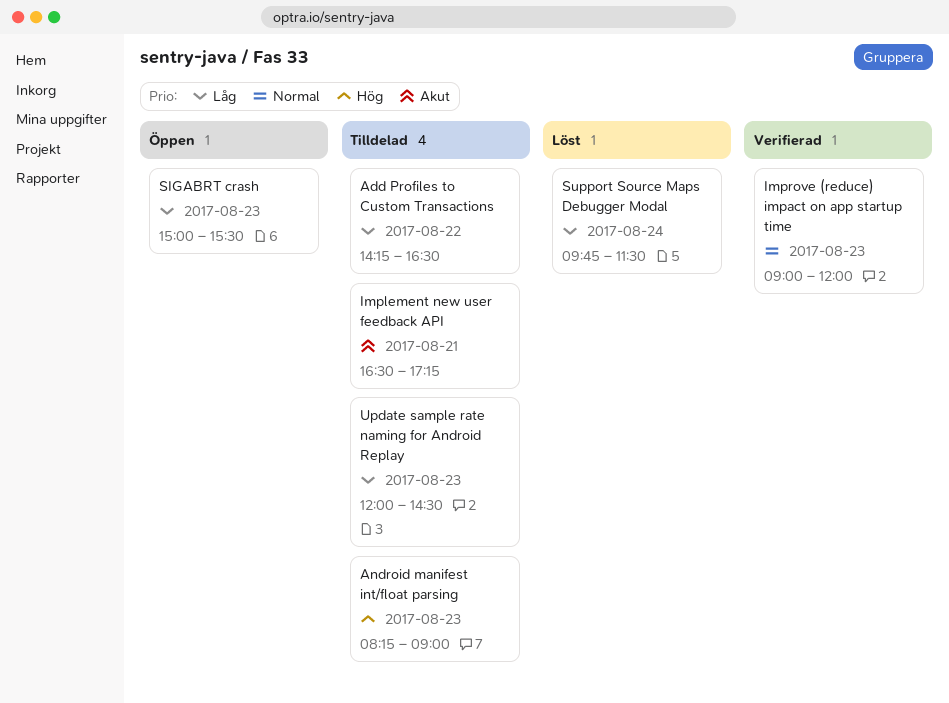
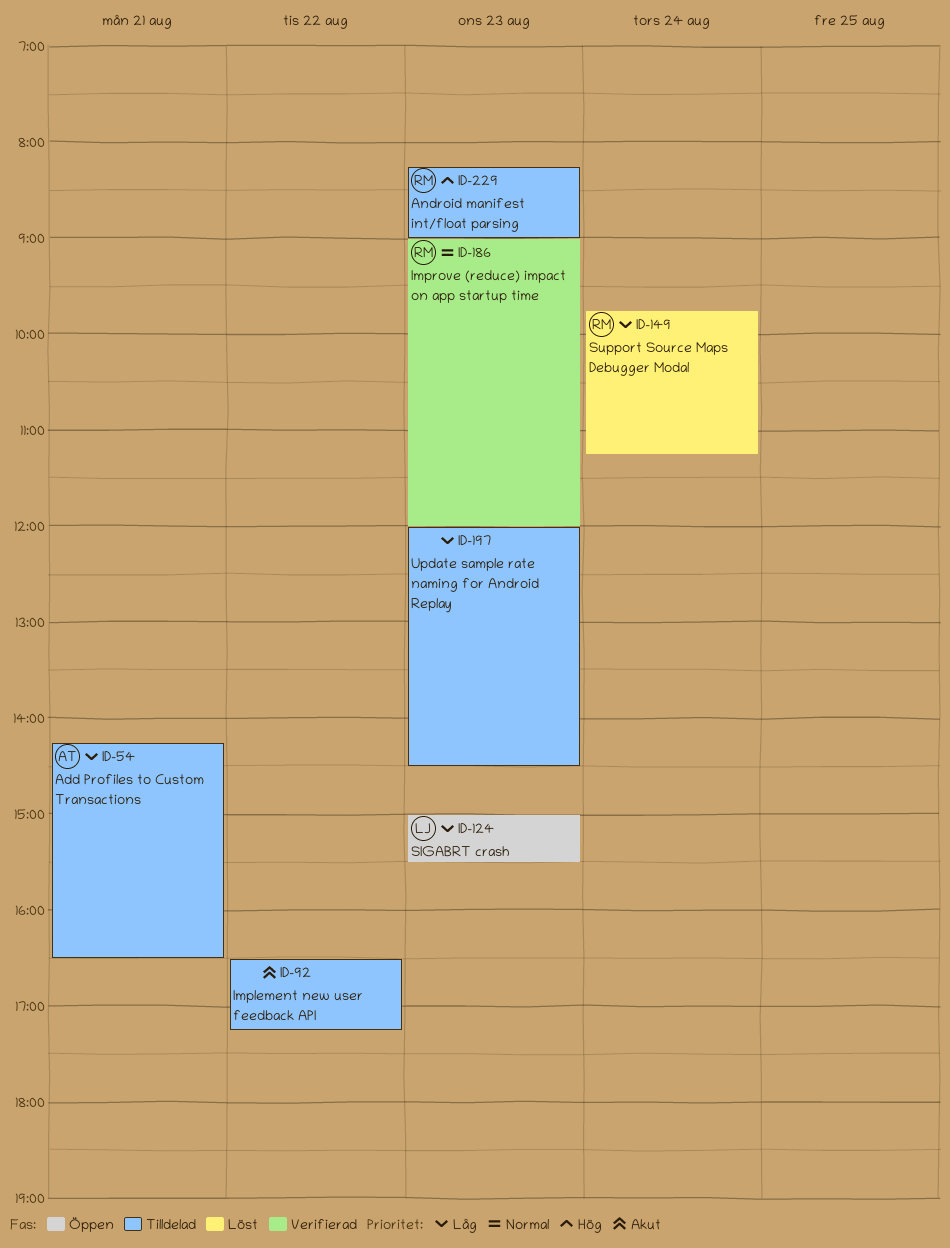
Add Profiles to Custom Transactions, day: Aug 22 -> Aug 21
Implement new user feedback API, day: Aug 21 -> Aug 22
Support Source Maps Debugger Modal, ends: 11:30 -> 11:15

